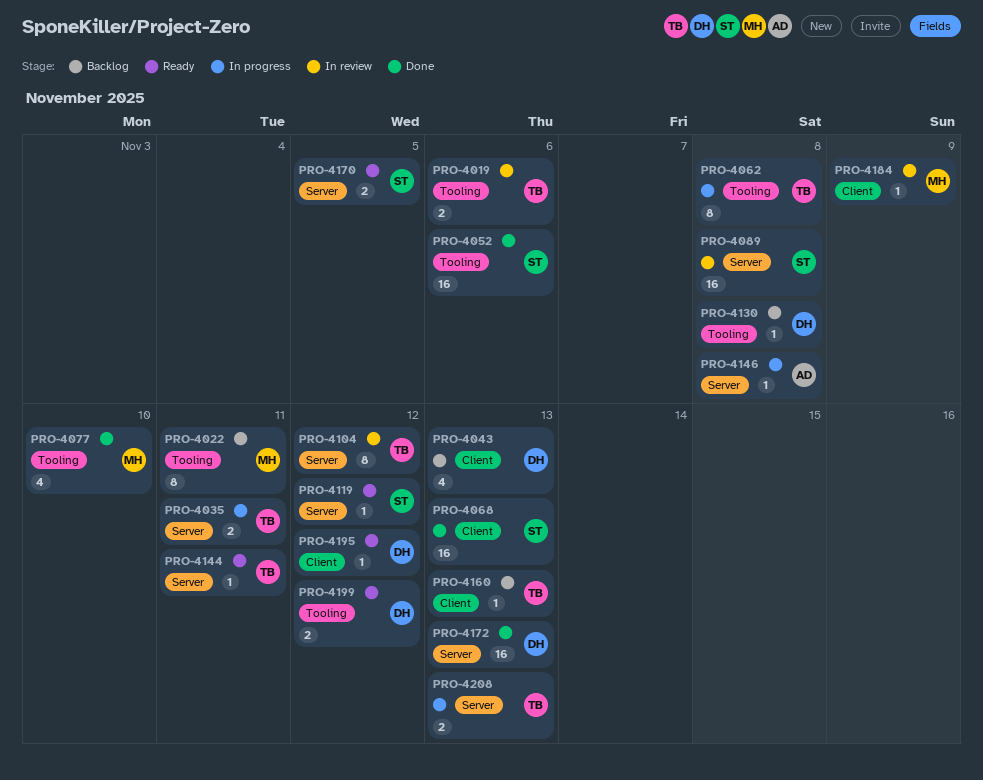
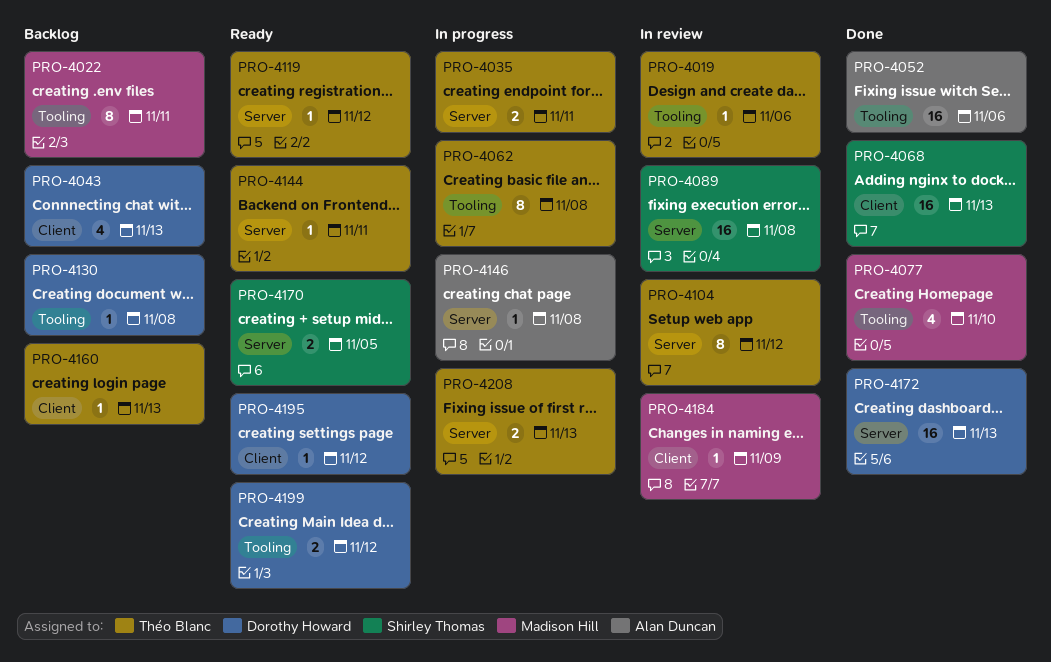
PRO-4019, estimate: 2 -> 1
PRO-4052, owner: Shirley Thomas -> Alan Duncan
PRO-4119, owner: Shirley Thomas -> Théo Blanc

